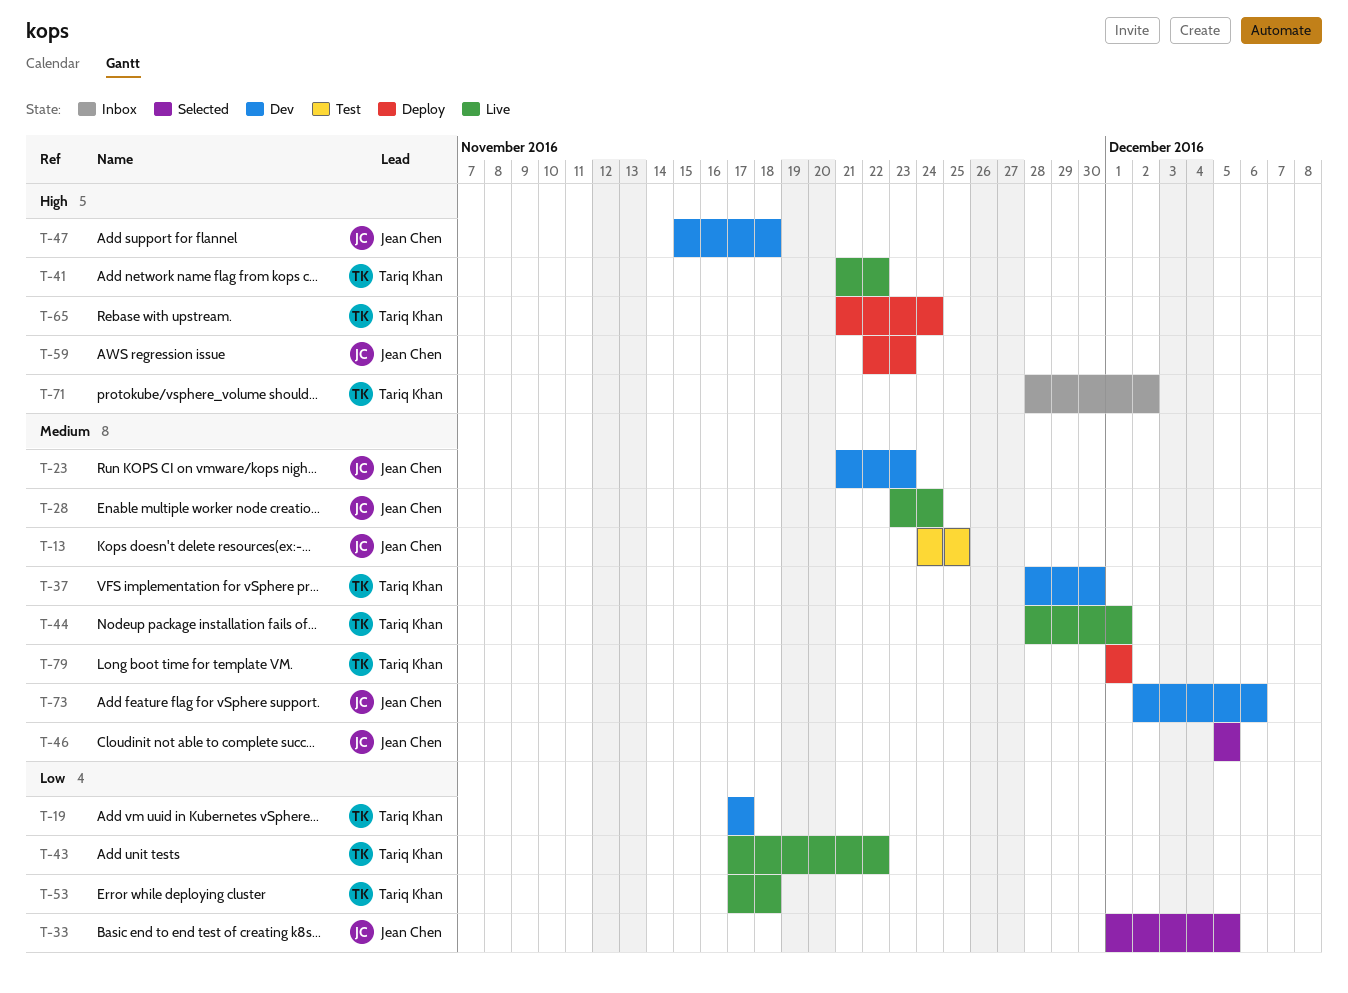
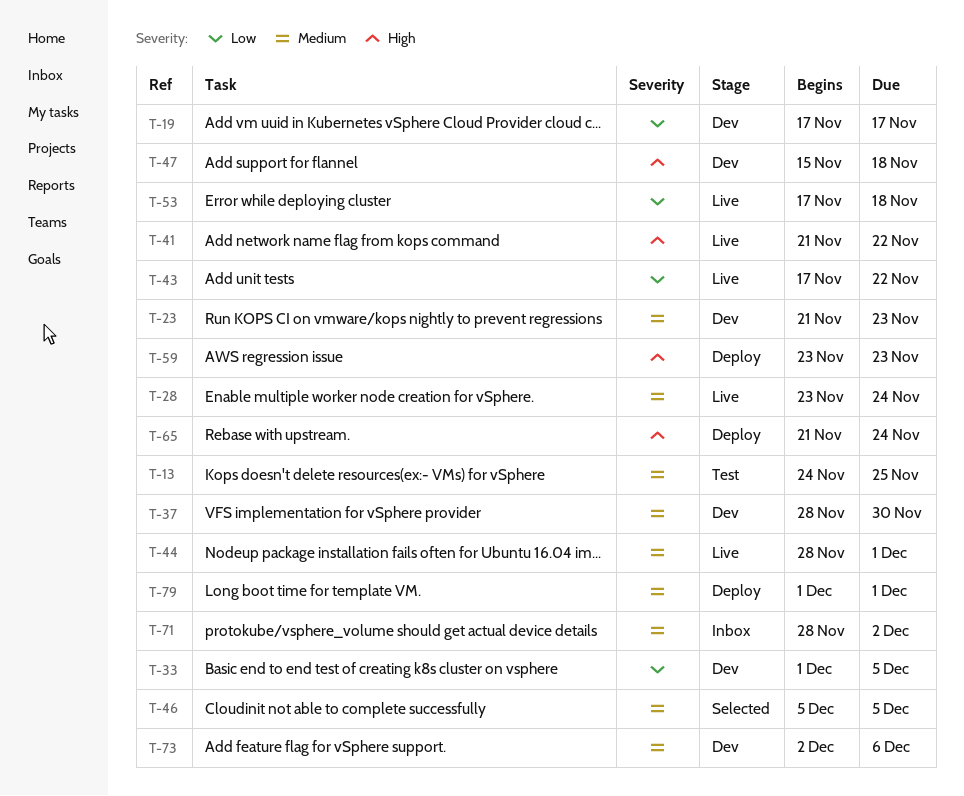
T-33, status: Selected -> Dev
T-59, start: Nov 22 -> Nov 23
T-71, priority: High -> Medium

